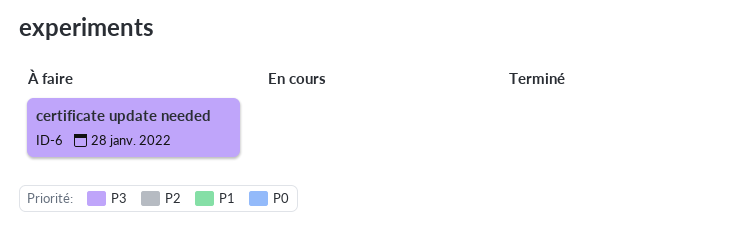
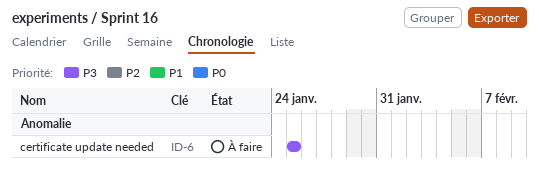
ID-6, due: Jan 28 -> Jan 25

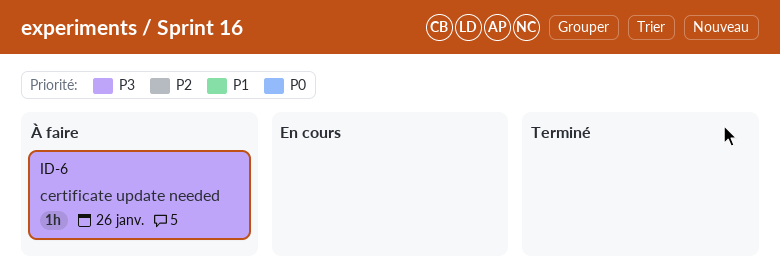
ID-6, due: Jan 25 -> Jan 26

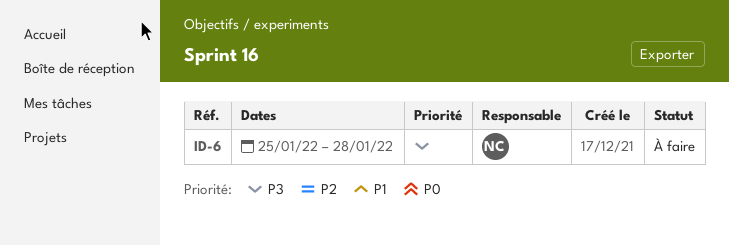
ID-6, due: Jan 26 -> Jan 28

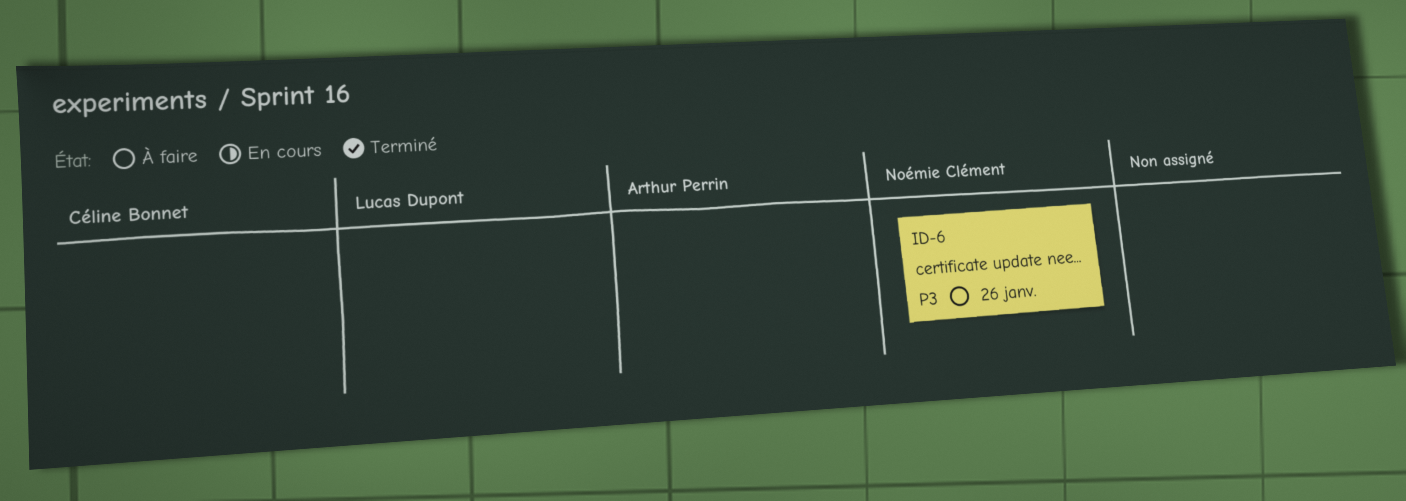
ID-6, due: Jan 28 -> Jan 26

